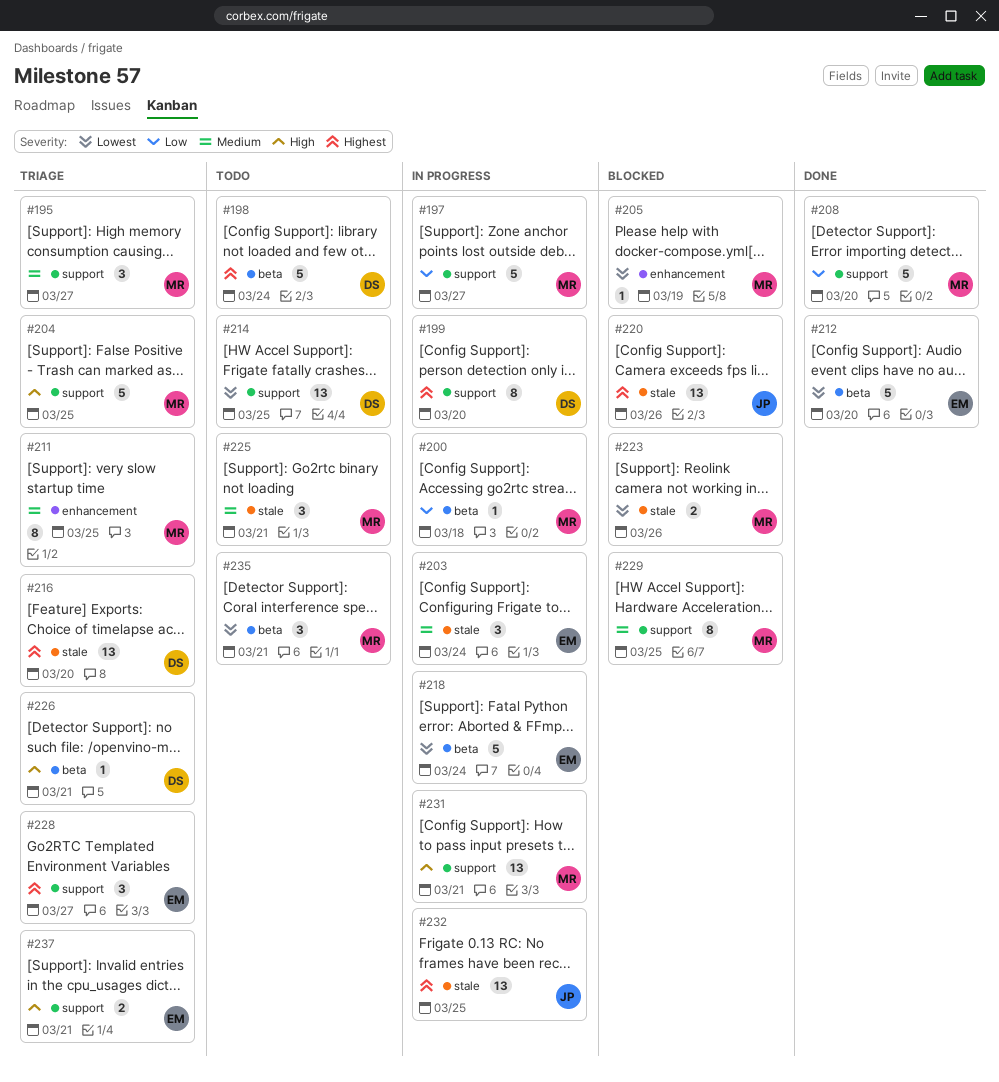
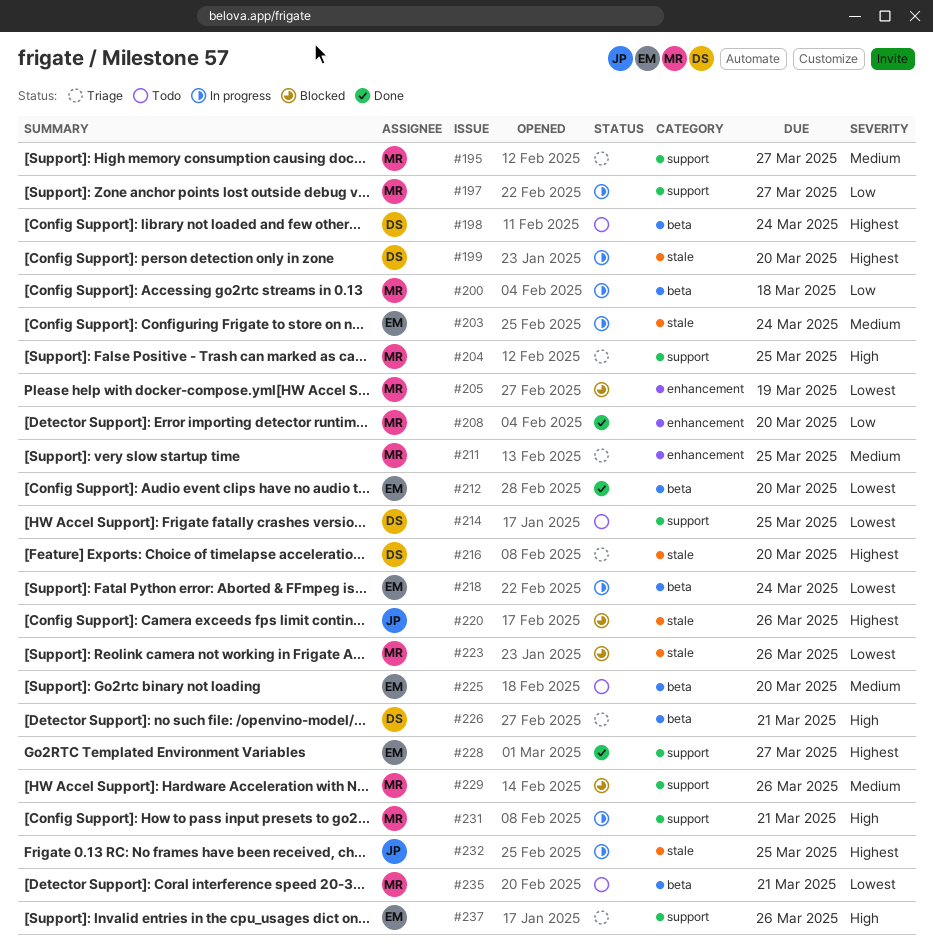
#199, label: support -> stale
#208, label: support -> enhancement
#225, owner: MR -> EM
#225, label: stale -> beta
#225, due: Mar 21 -> Mar 20
#228, status: Triage -> Done
#229, due: Mar 25 -> Mar 26
#237, due: Mar 21 -> Mar 26

